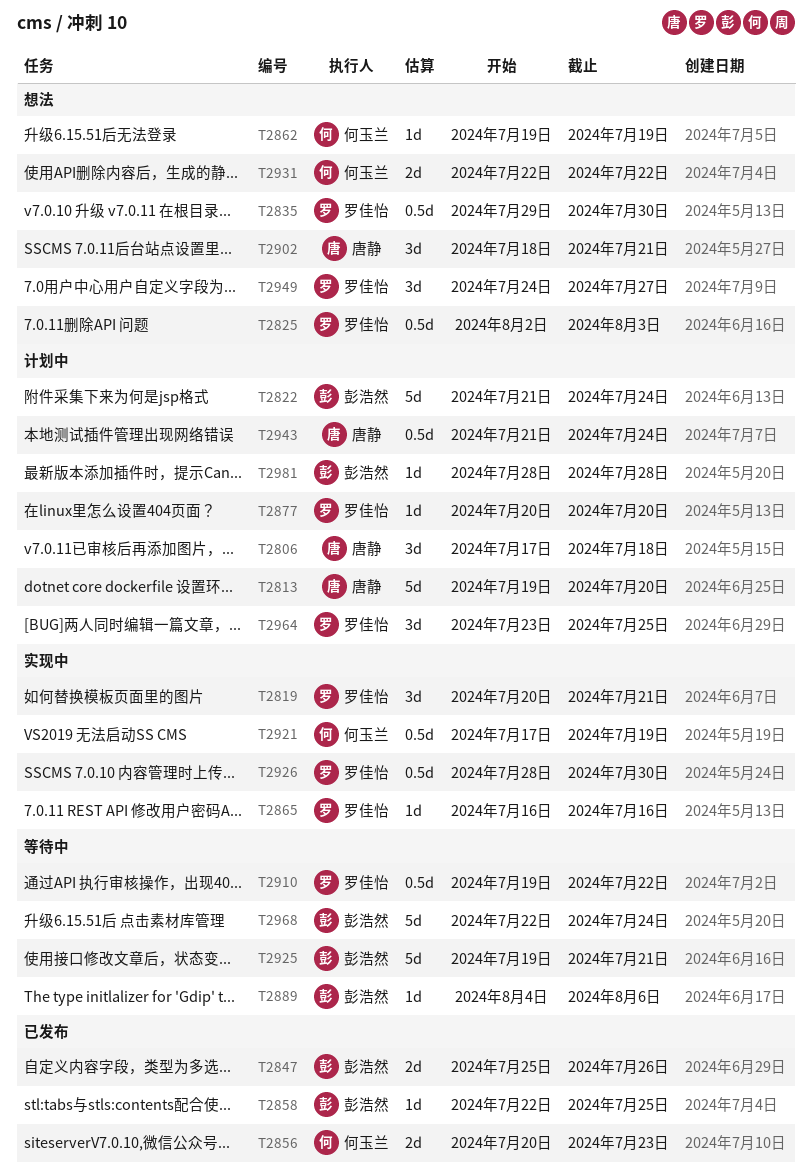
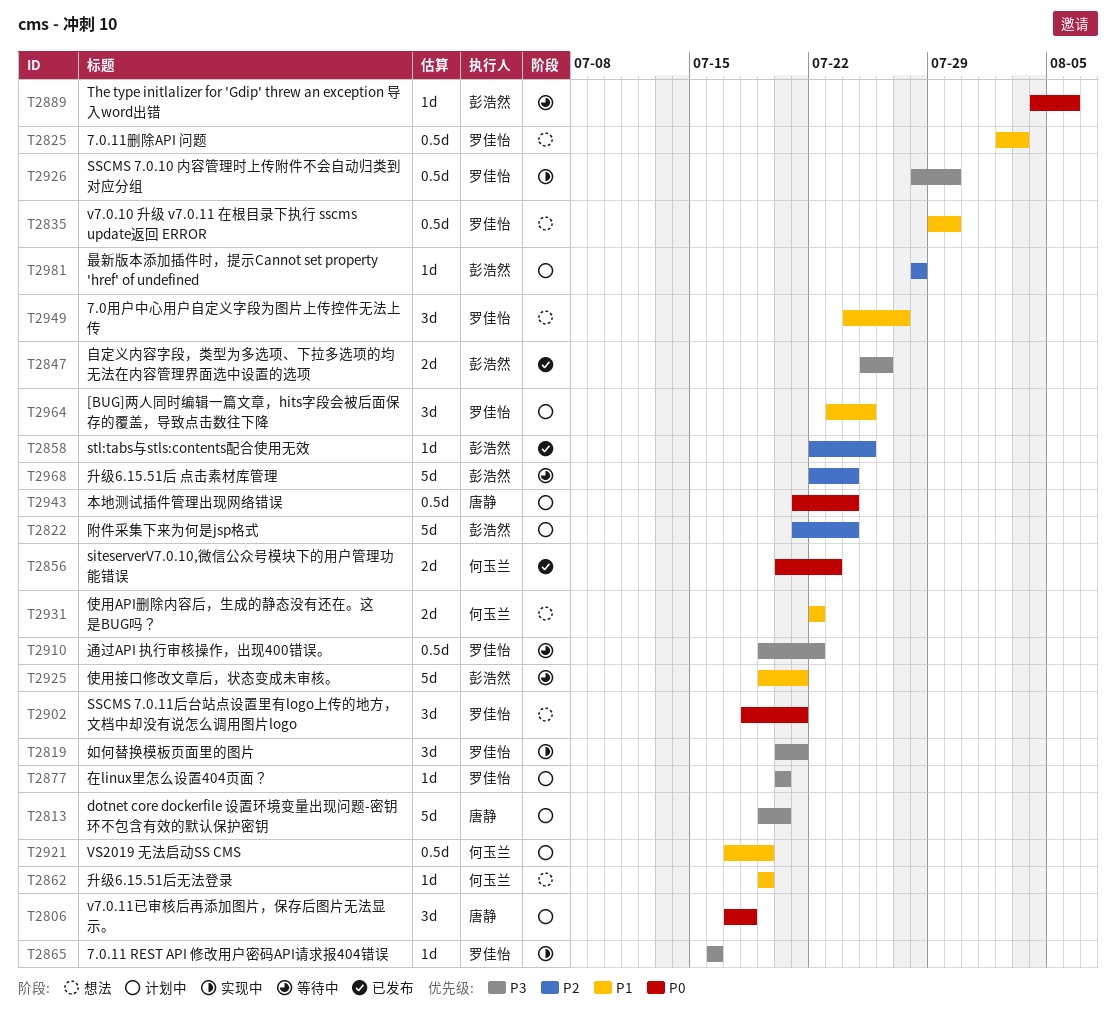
T2902, owner: 唐静 -> 罗佳怡
T2921, status: 实现中 -> 计划中

